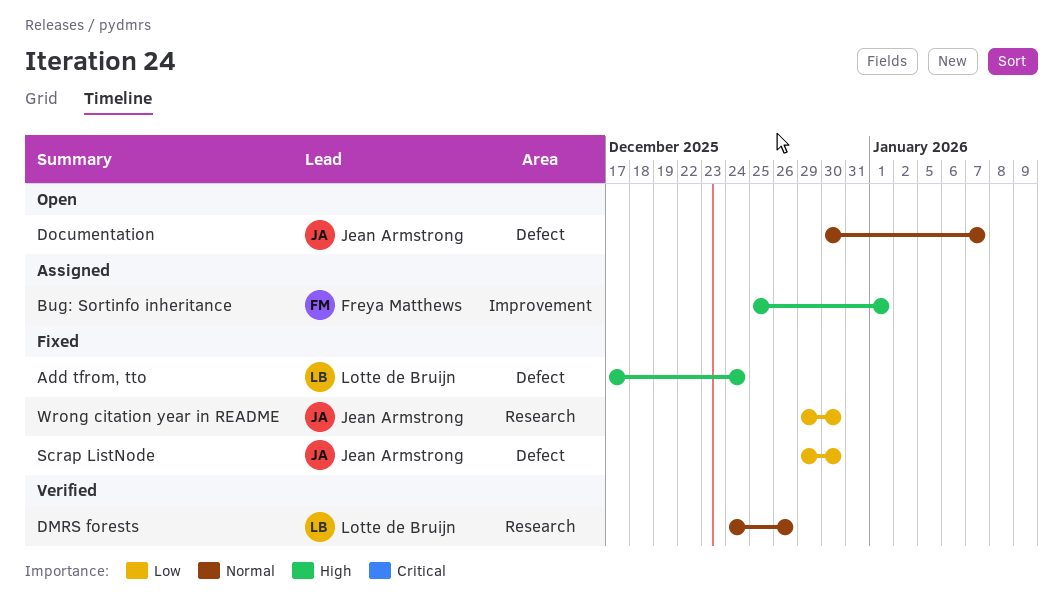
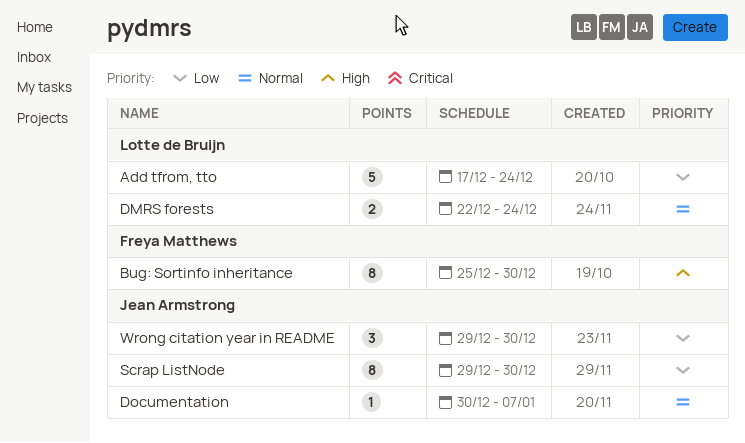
Add tfrom, tto, priority: High -> Low
Bug: Sortinfo inheritance, due: Jan 1 -> Dec 30
DMRS forests, start: Dec 24 -> Dec 22
DMRS forests, due: Dec 26 -> Dec 24

